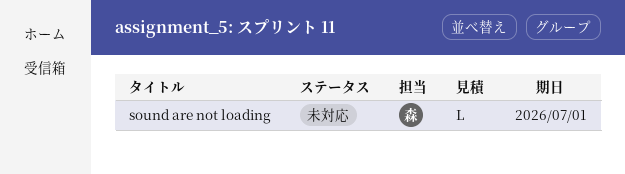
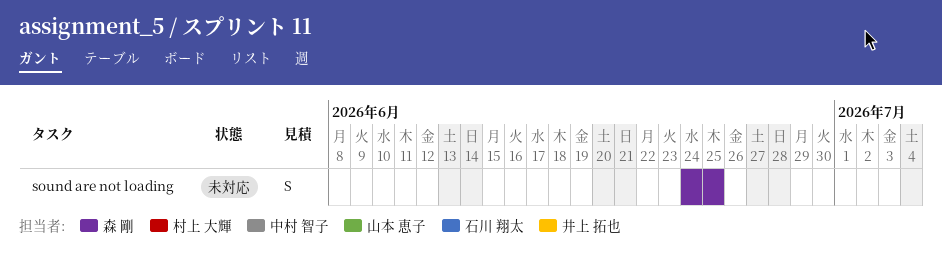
sound are not loading, estimate: L -> S
sound are not loading, due: Jul 1 -> Jun 25

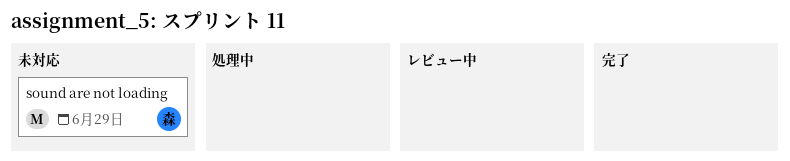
sound are not loading, estimate: S -> M
sound are not loading, due: Jun 25 -> Jun 29

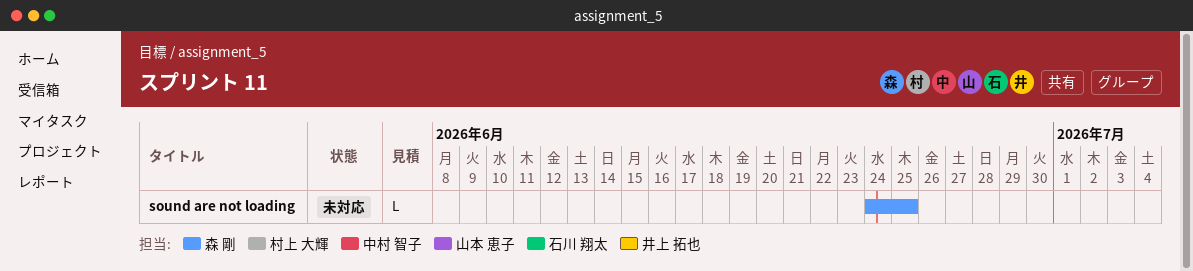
sound are not loading, estimate: M -> L
sound are not loading, due: Jun 29 -> Jun 25

